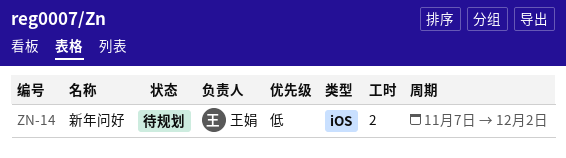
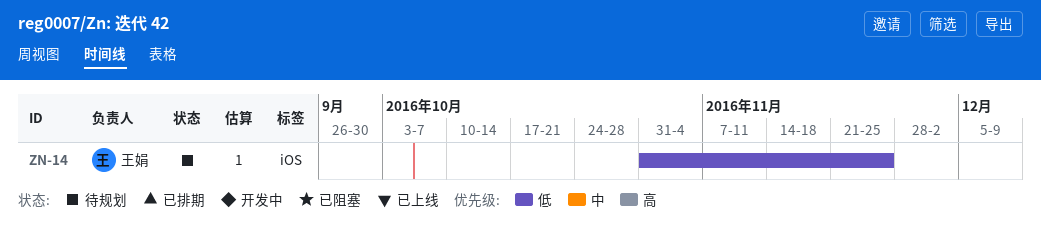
ZN-14, estimate: 2 -> 1
ZN-14, start: Nov 7 -> Oct 31
ZN-14, due: Dec 2 -> Nov 25

